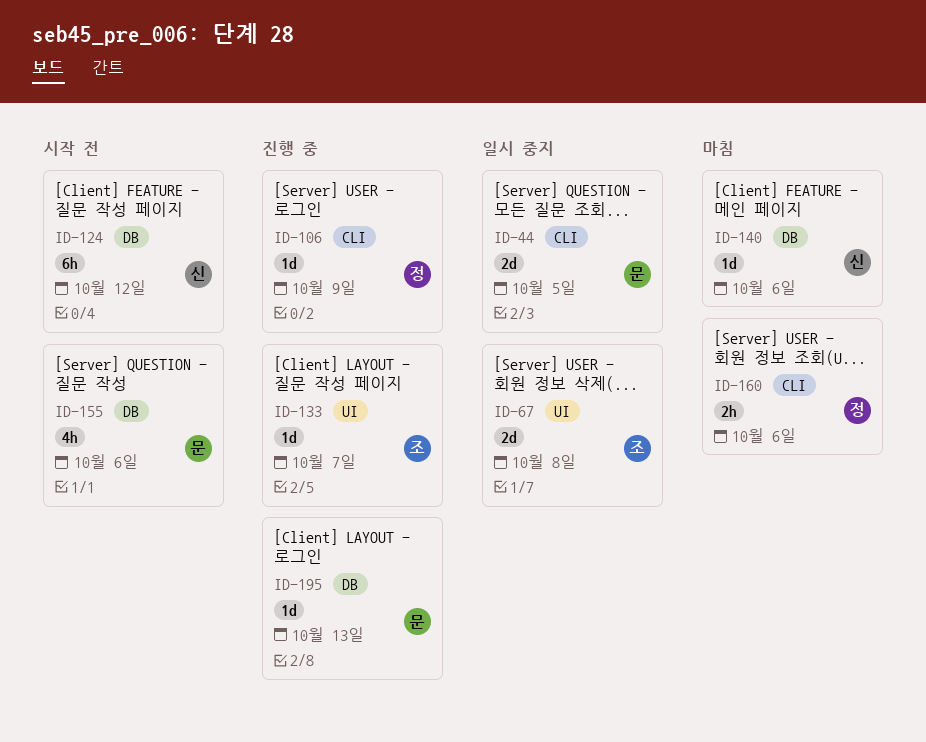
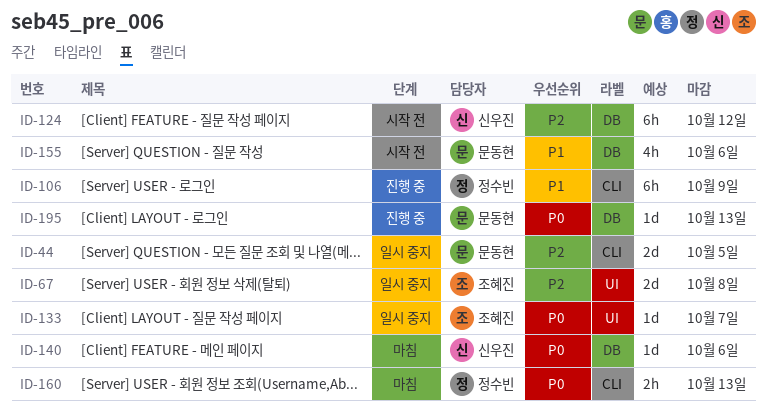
ID-106, estimate: 1d -> 6h
ID-133, status: 진행 중 -> 일시 중지
ID-160, due: Oct 6 -> Oct 13

